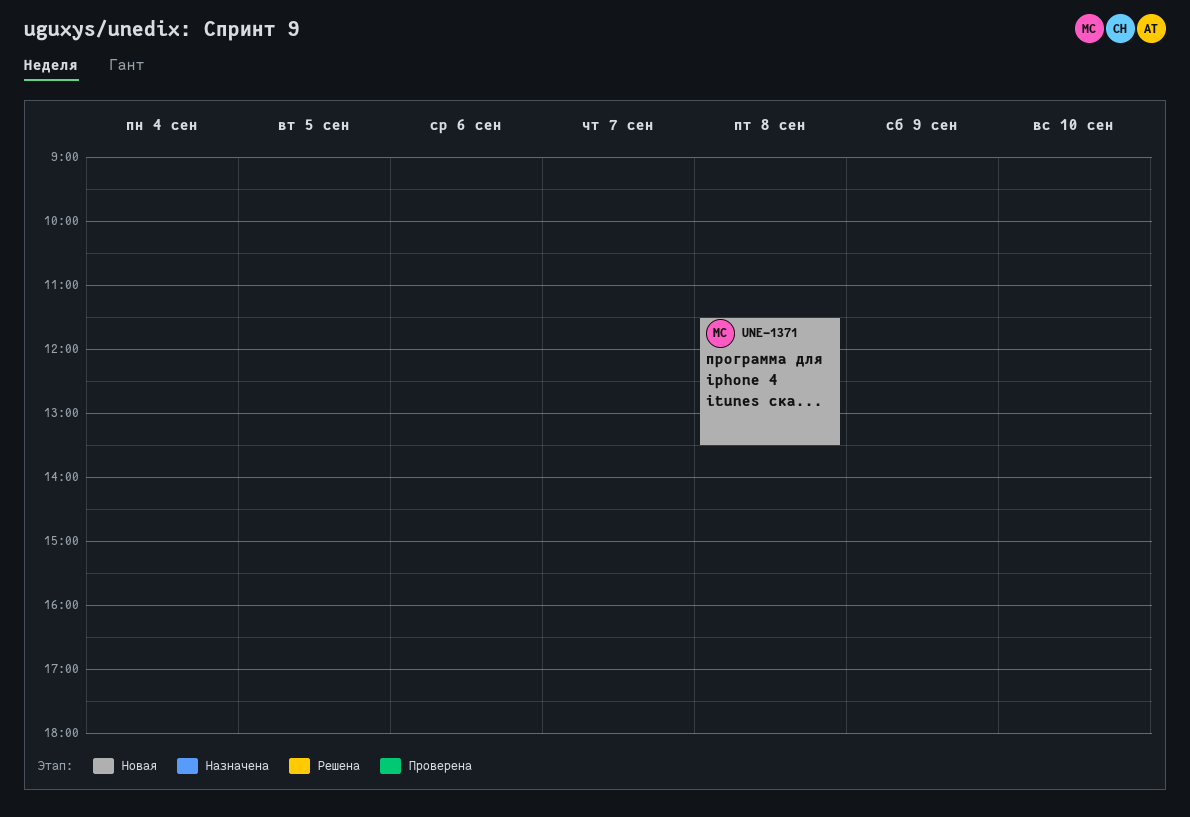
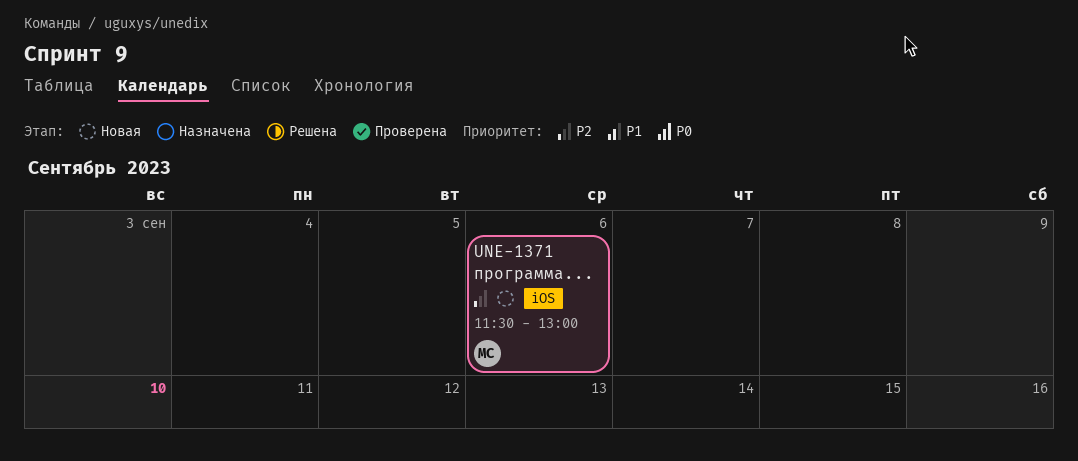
UNE-1371, day: Sep 8 -> Sep 6
UNE-1371, ends: 13:30 -> 13:00

